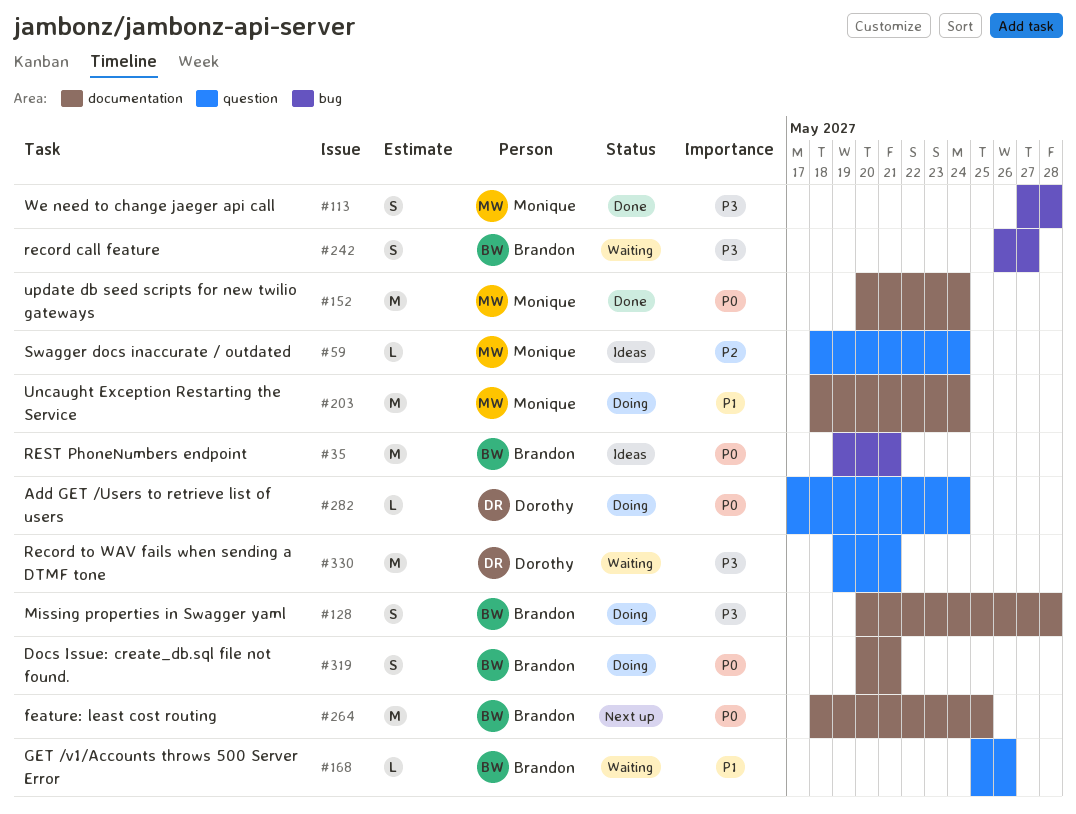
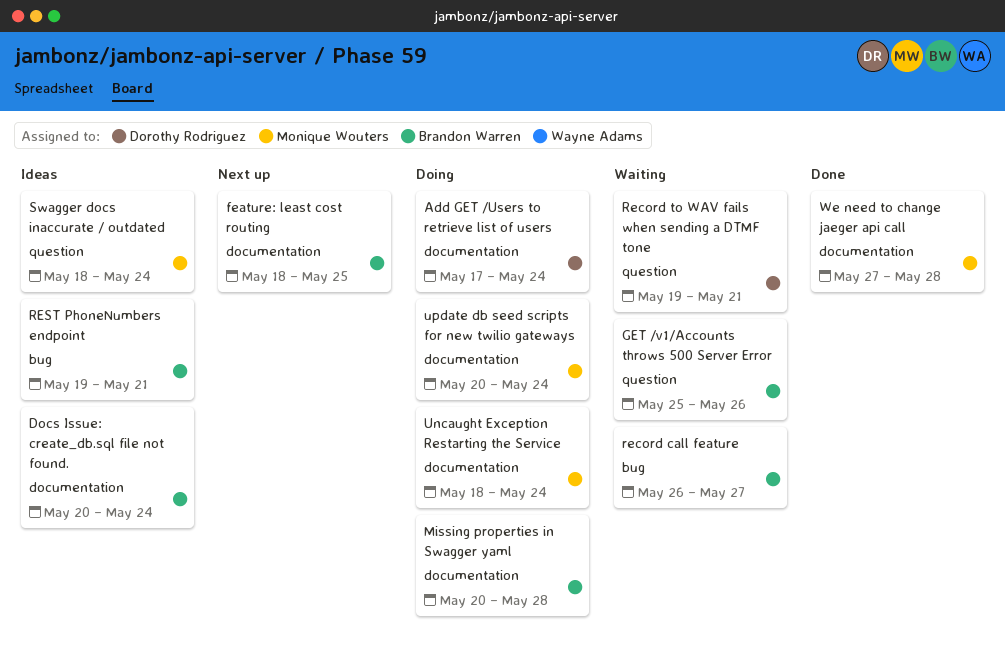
Add GET /Users to retrieve list of users, label: question -> documentation
Docs Issue: create_db.sql file not found., status: Doing -> Ideas
Docs Issue: create_db.sql file not found., due: May 21 -> May 24
update db seed scripts for new twilio gateways, status: Done -> Doing
We need to change jaeger api call, label: bug -> documentation

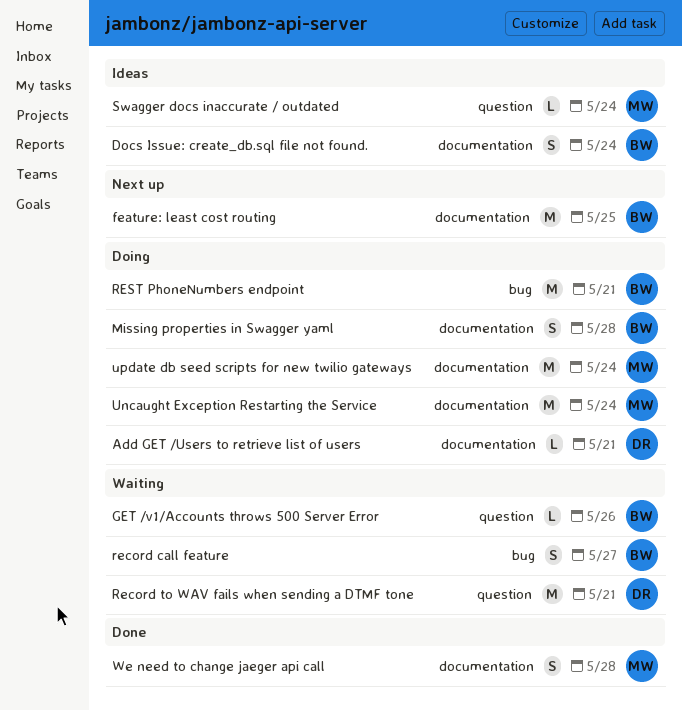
Add GET /Users to retrieve list of users, due: May 24 -> May 21
REST PhoneNumbers endpoint, status: Ideas -> Doing

